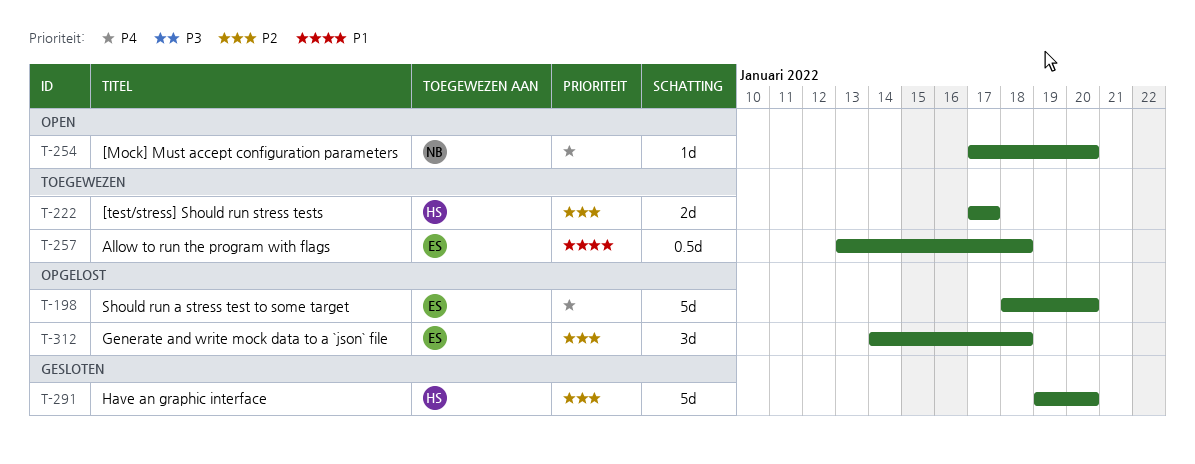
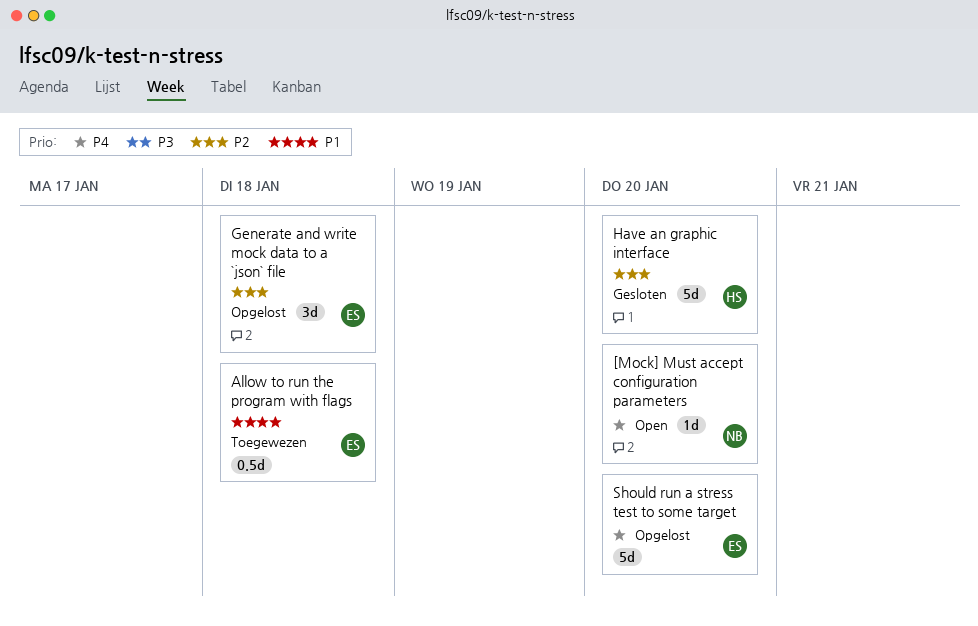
[test/stress] Should run stress tests: present -> none

